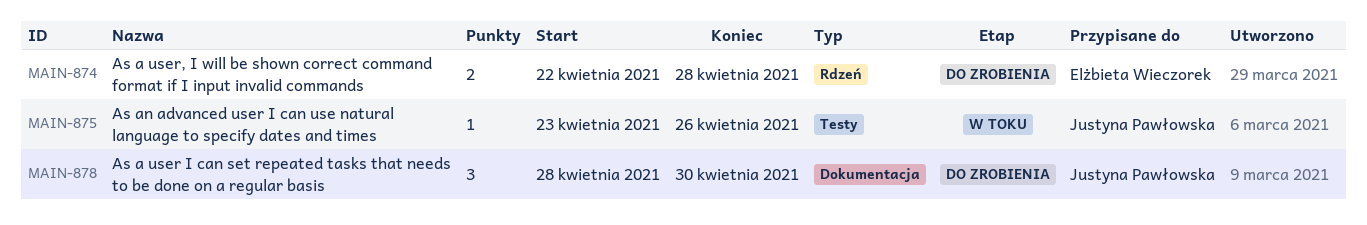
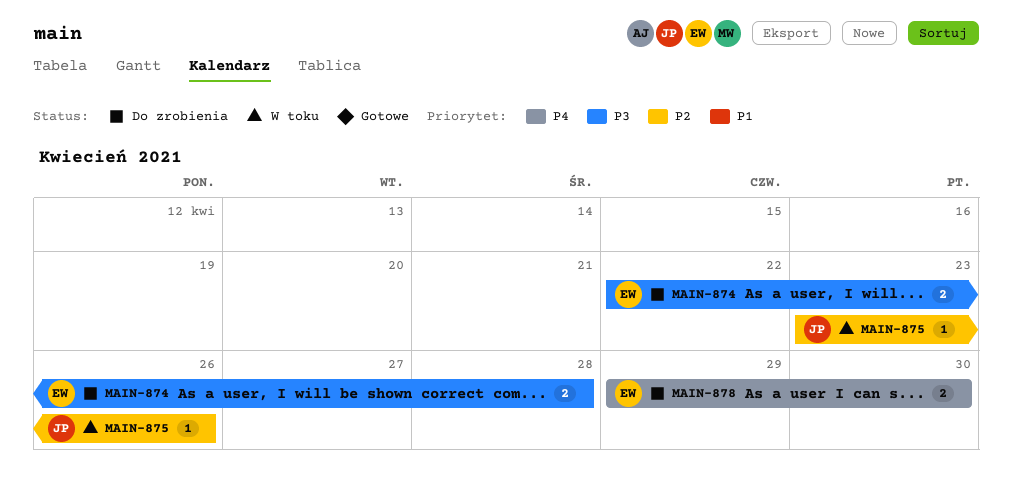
MAIN-878, owner: Justyna Pawłowska -> Elżbieta Wieczorek
MAIN-878, estimate: 3 -> 2
MAIN-878, start: Apr 28 -> Apr 29

